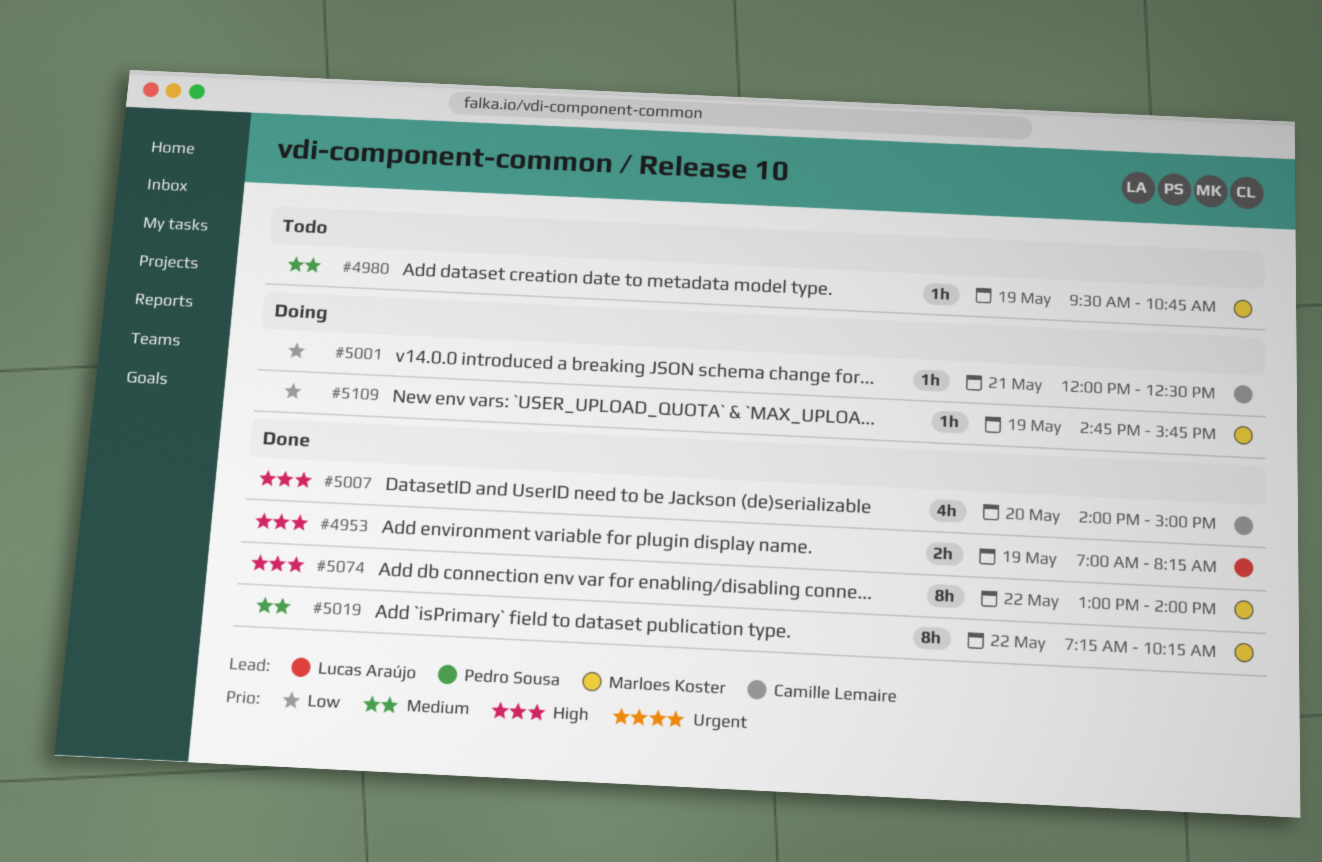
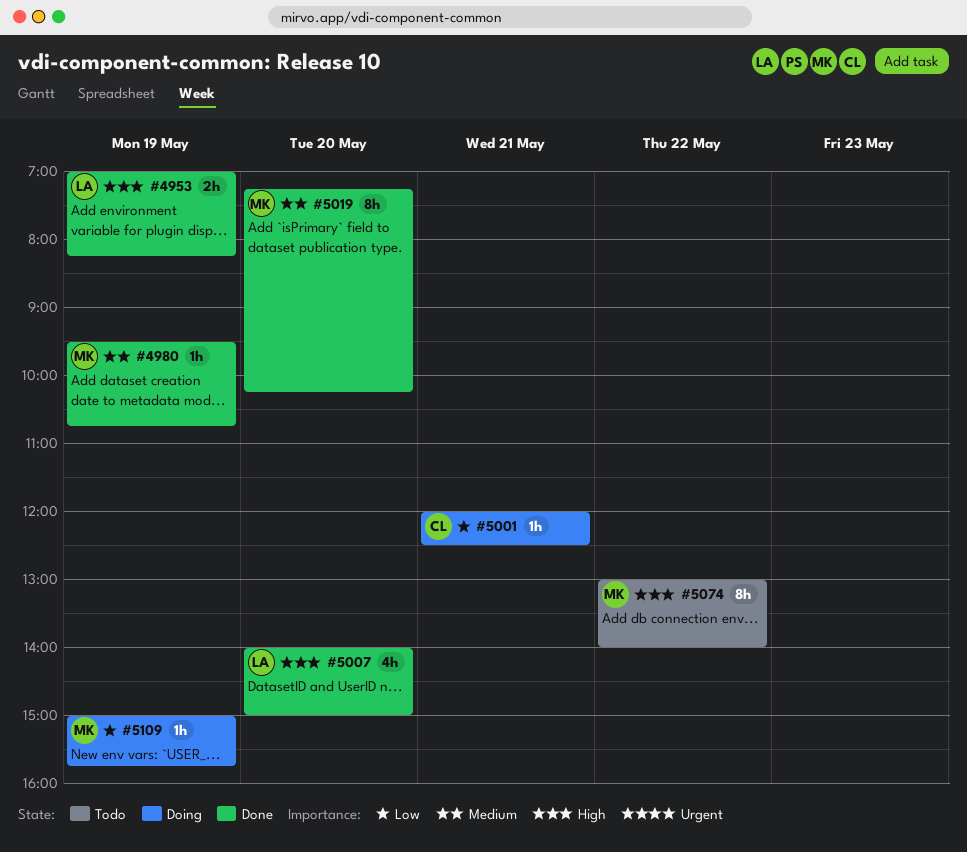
#4980, status: Todo -> Done
#5007, owner: Camille Lemaire -> Lucas Araújo
#5019, day: May 22 -> May 20
#5074, status: Done -> Todo
#5109, begins: 14:45 -> 15:00

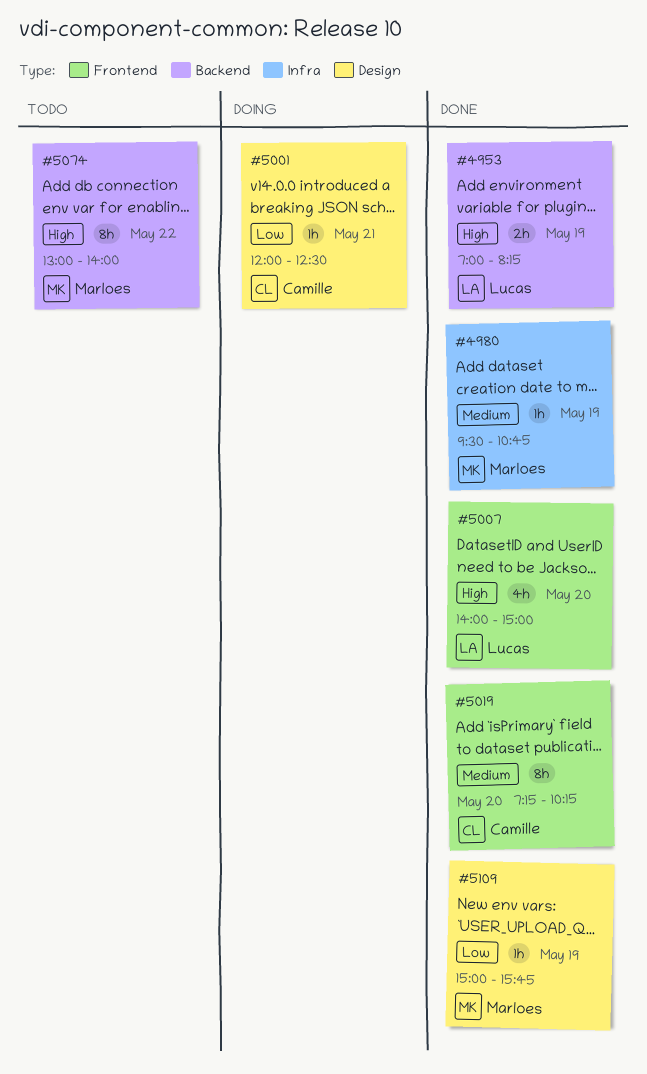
#5019, owner: Marloes -> Camille
#5109, status: Doing -> Done

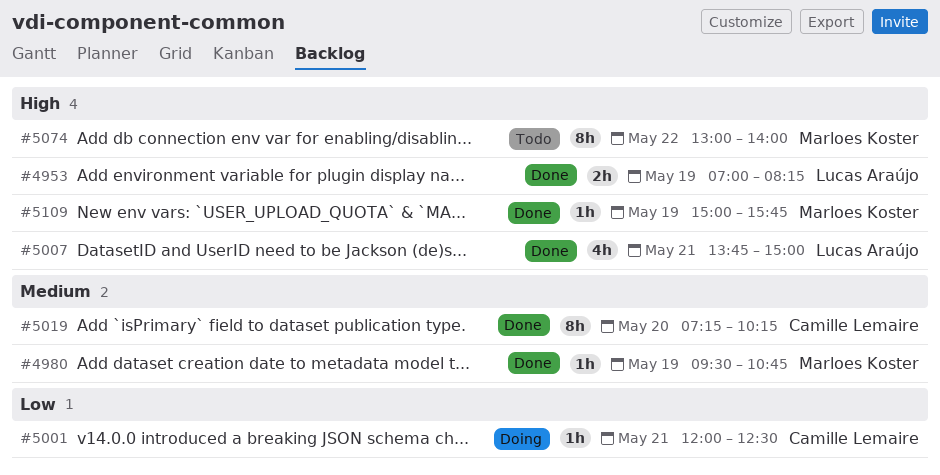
#5007, day: May 20 -> May 21
#5007, begins: 14:00 -> 13:45
#5109, priority: Low -> High

